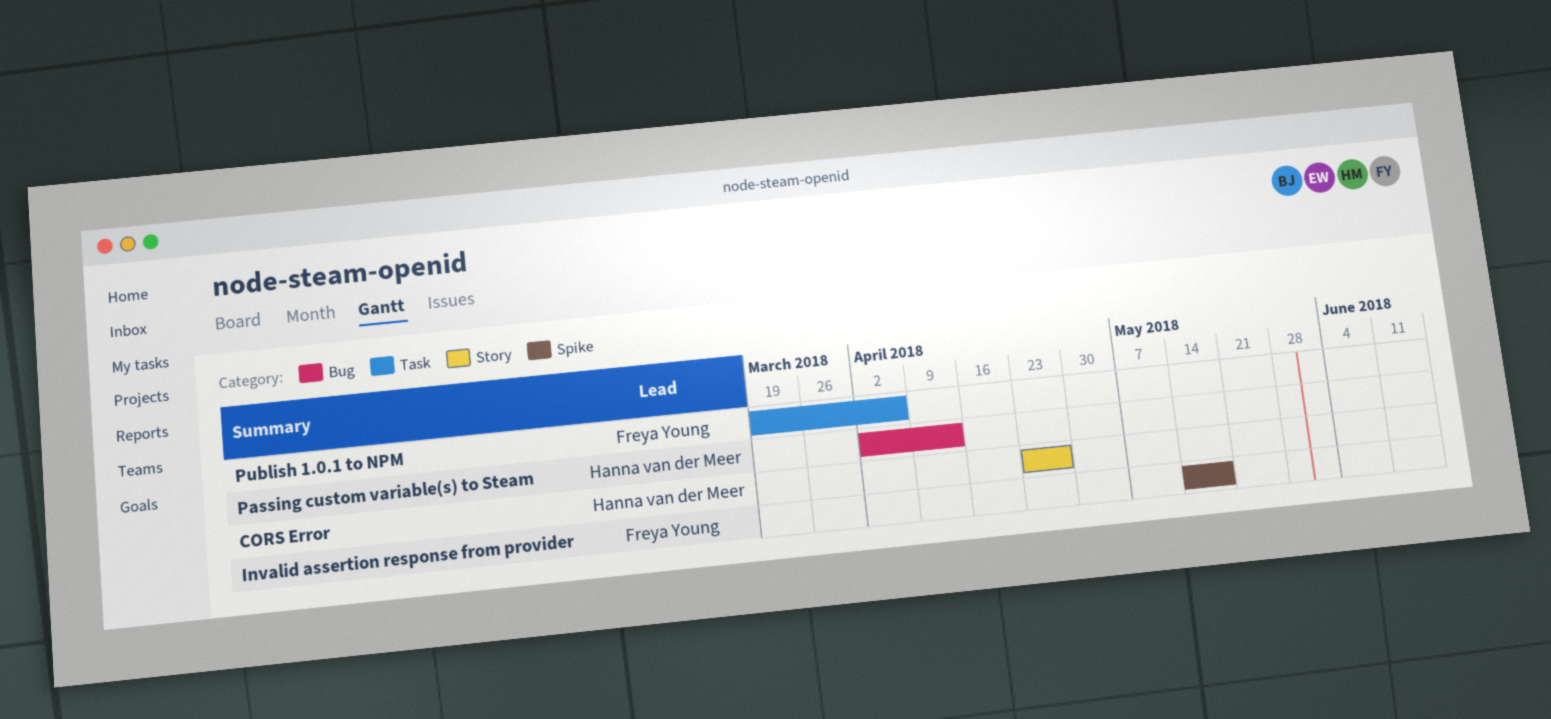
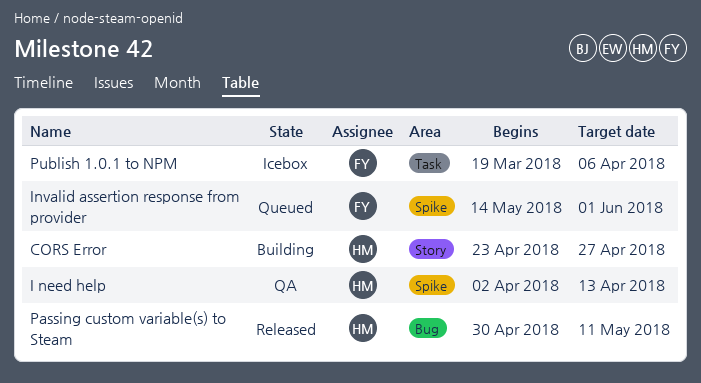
I need help: none -> present
Invalid assertion response from provider, due: May 18 -> Jun 1
Passing custom variable(s) to Steam, start: Apr 2 -> Apr 30
Passing custom variable(s) to Steam, due: Apr 13 -> May 11

